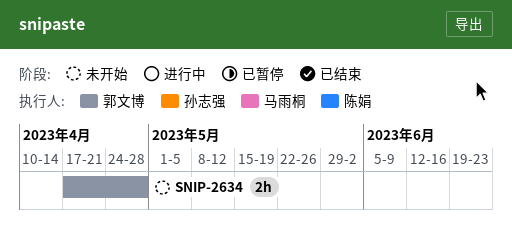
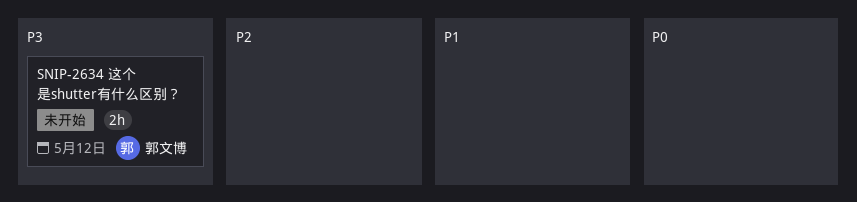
SNIP-2634, due: Apr 28 -> May 12

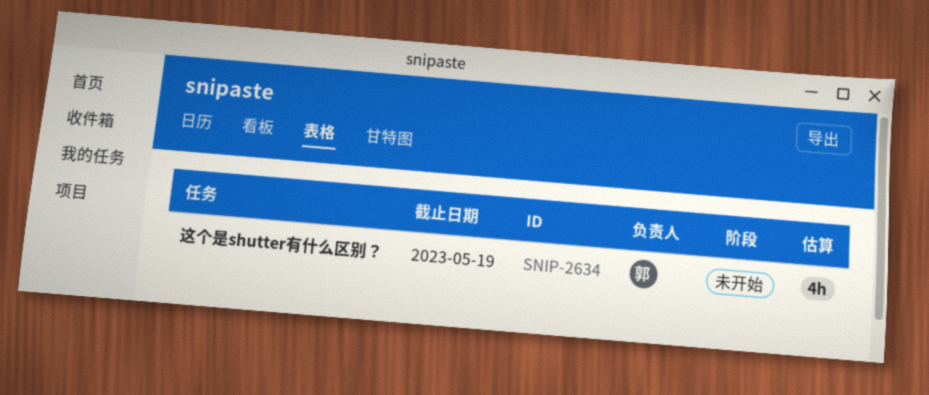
SNIP-2634, estimate: 2h -> 4h
SNIP-2634, due: May 12 -> May 19

